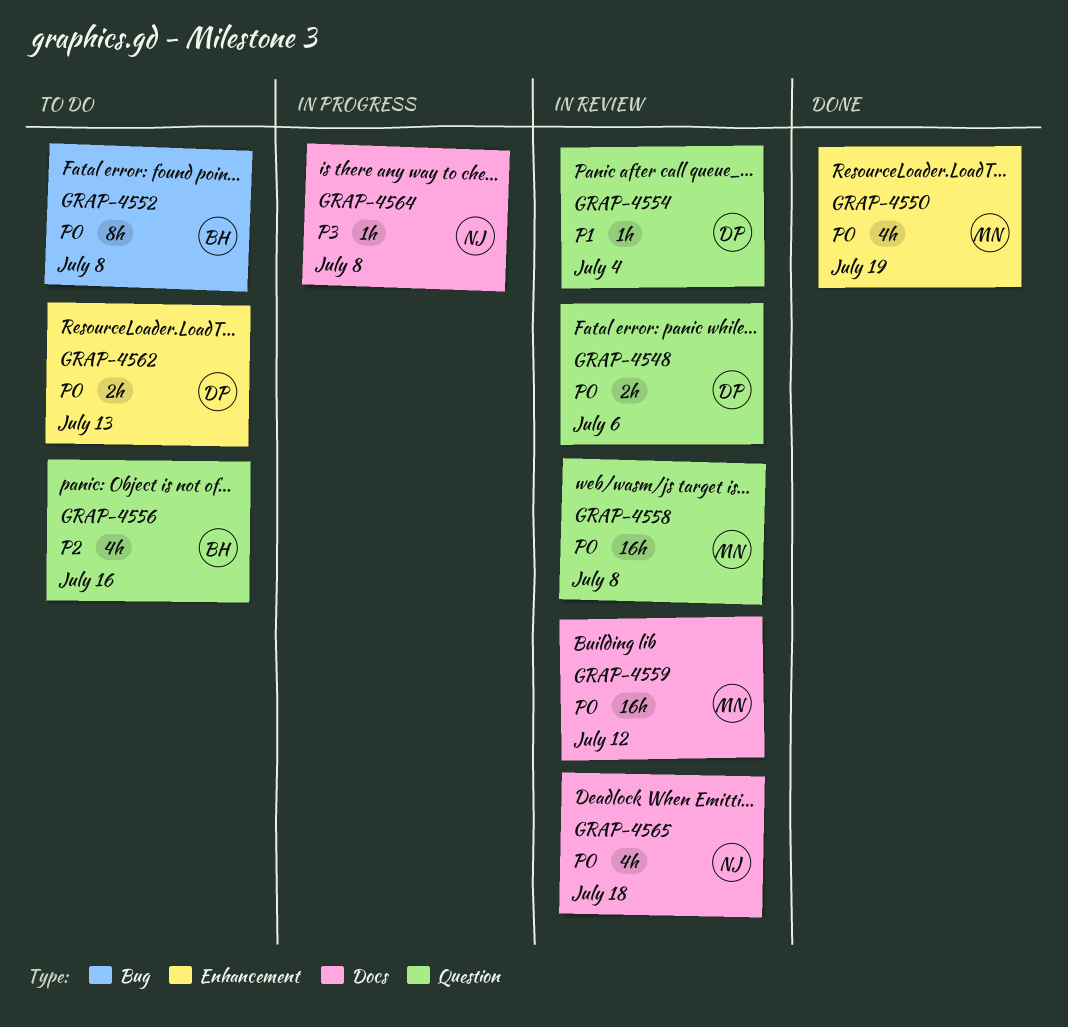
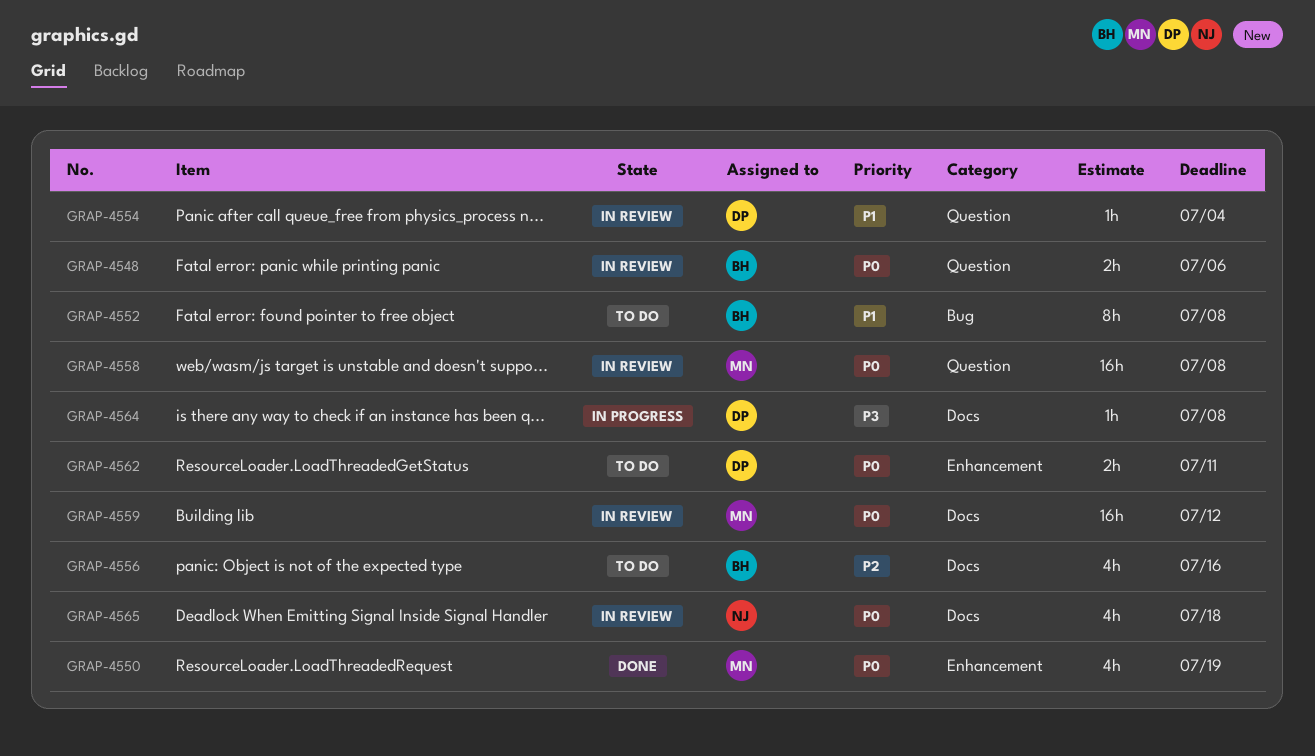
GRAP-4548, owner: DP -> BH
GRAP-4552, priority: P0 -> P1
GRAP-4556, label: Question -> Docs
GRAP-4562, due: Jul 13 -> Jul 11
GRAP-4564, owner: NJ -> DP

